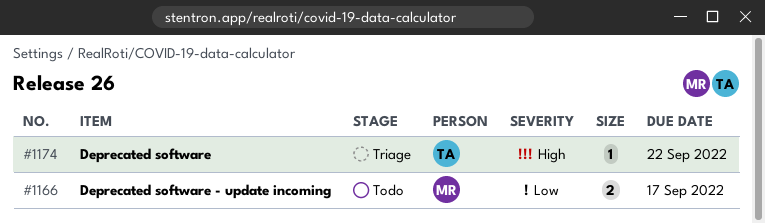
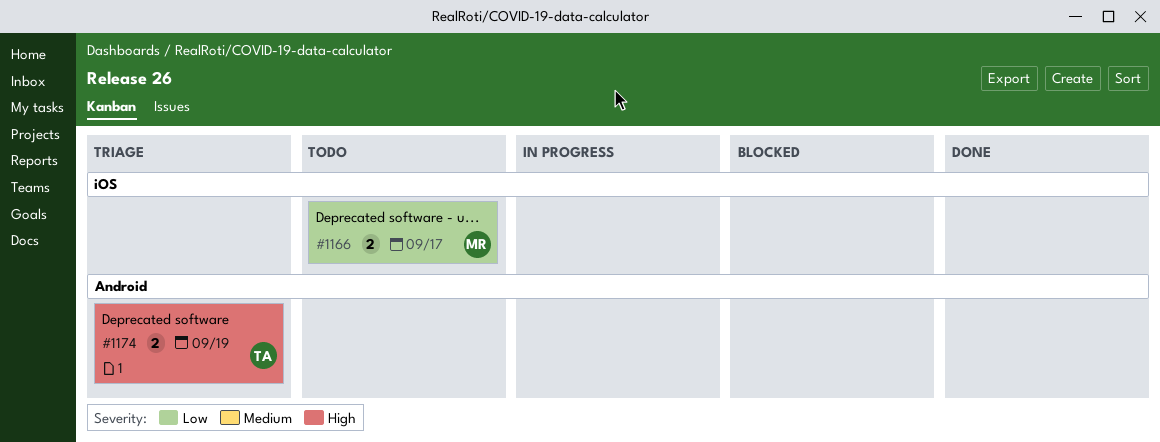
#1174, estimate: 1 -> 2
#1174, due: Sep 22 -> Sep 19

